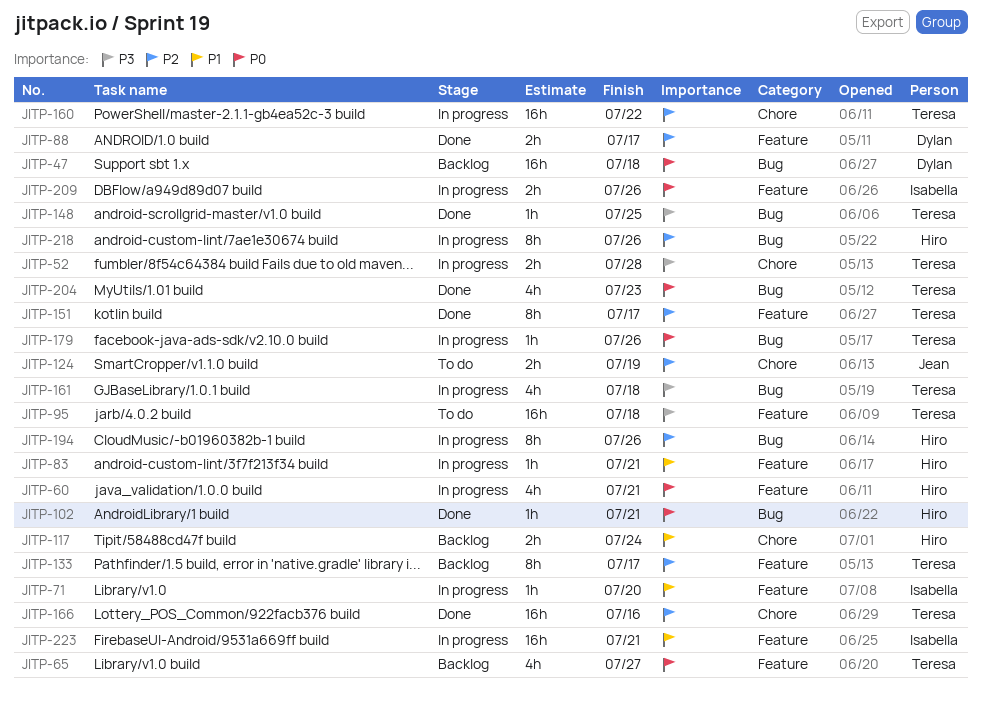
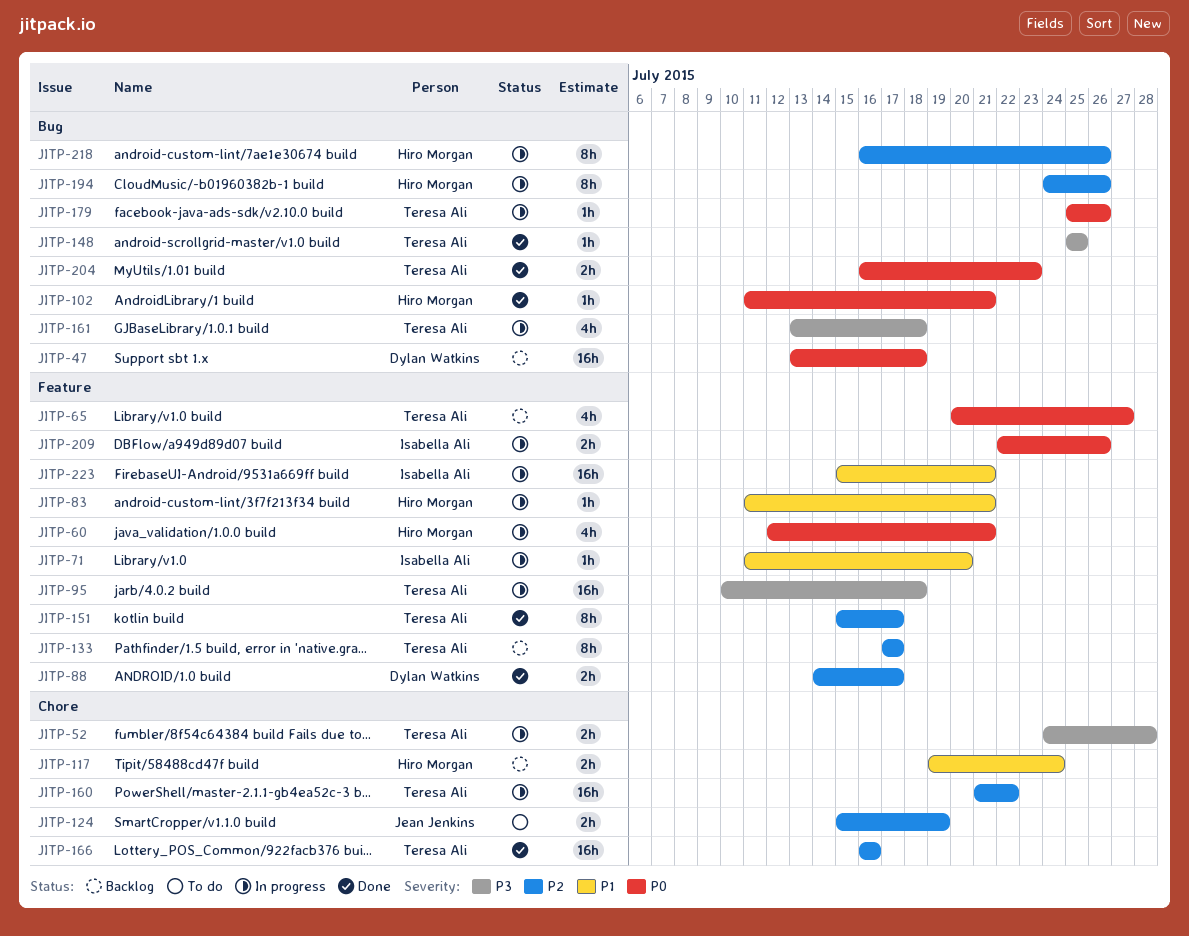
JITP-95, status: To do -> In progress
JITP-204, estimate: 4h -> 2h

